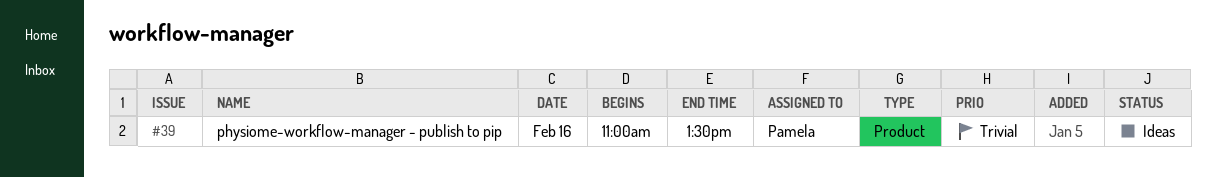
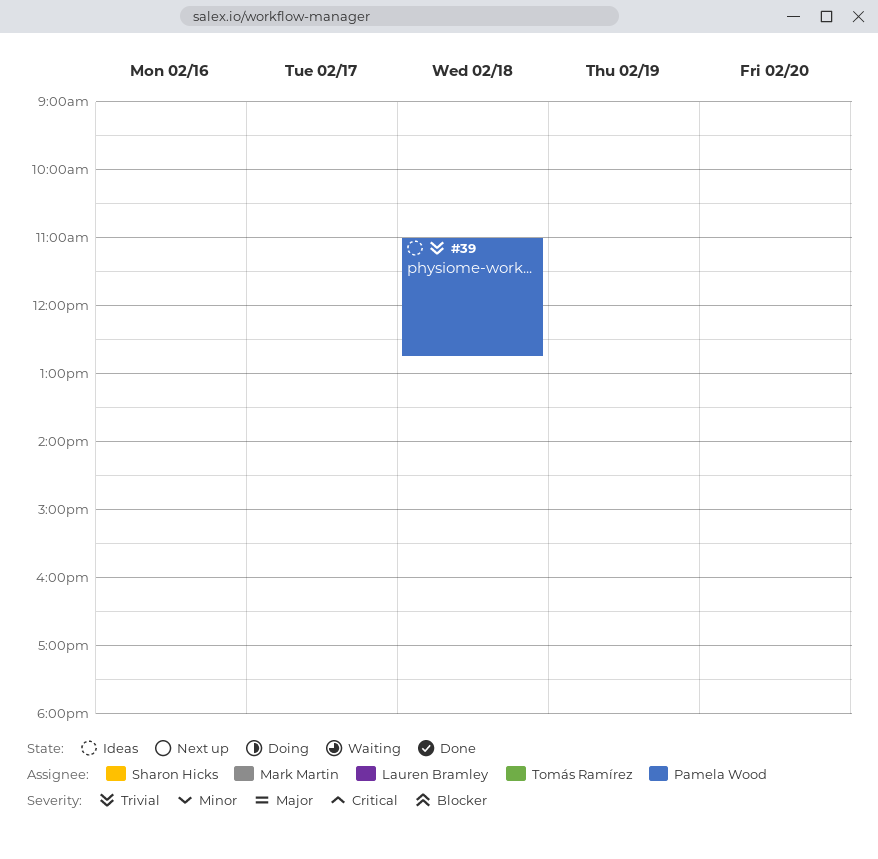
#39, day: Feb 16 -> Feb 18
#39, ends: 13:30 -> 12:45

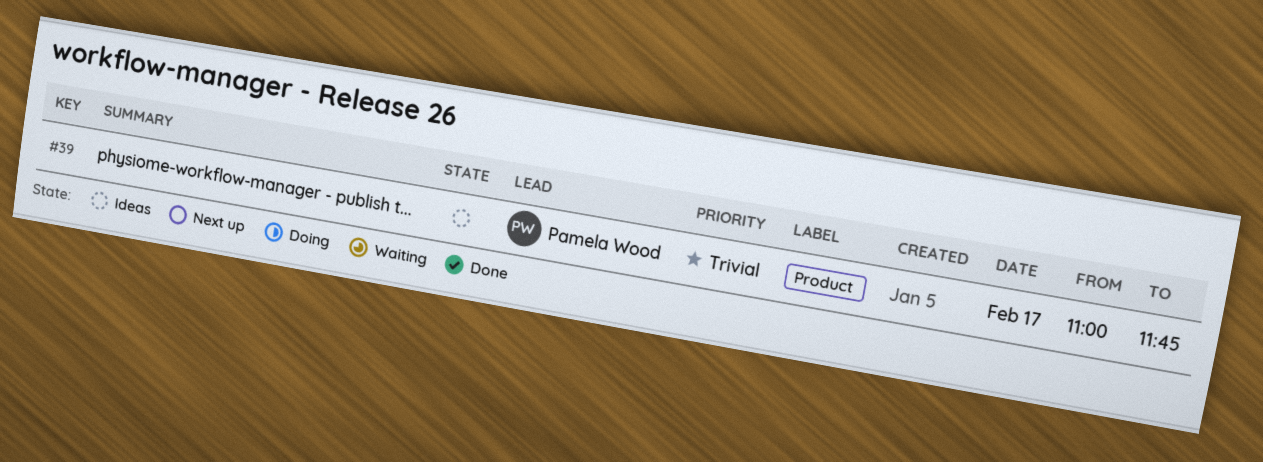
#39, day: Feb 18 -> Feb 17
#39, ends: 12:45 -> 11:45

